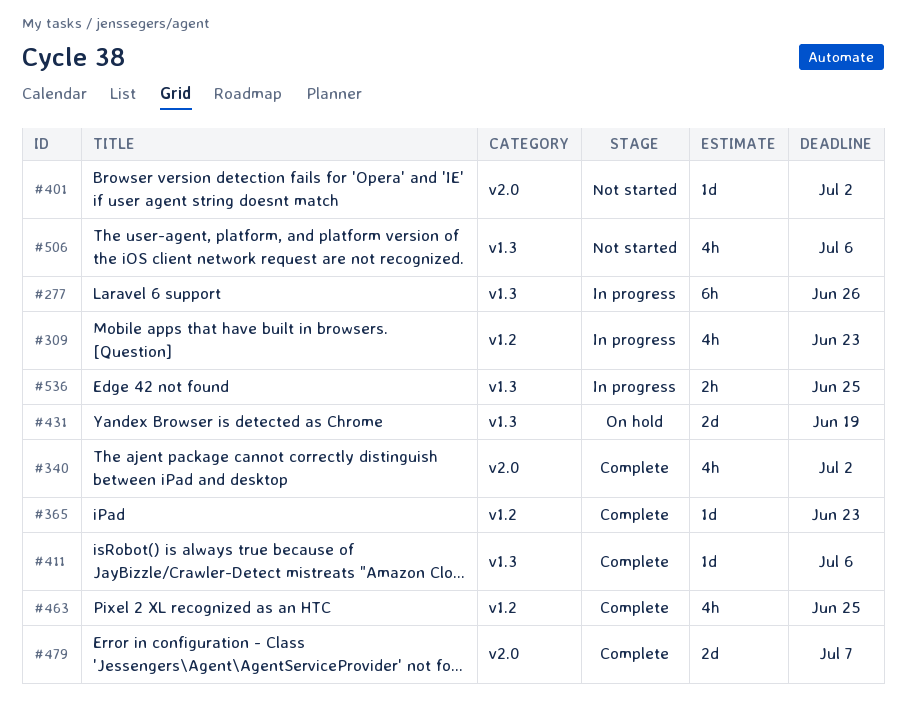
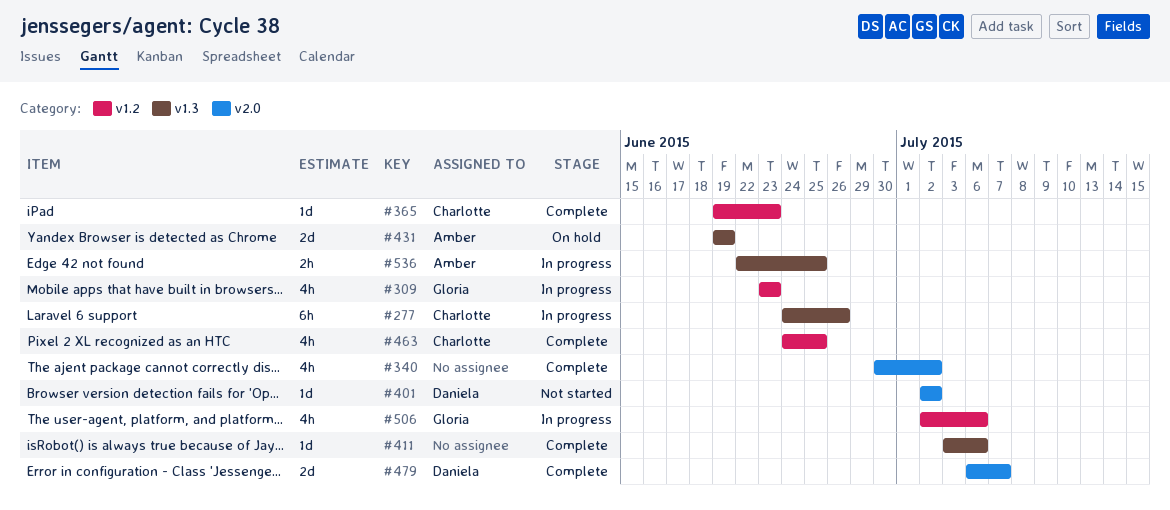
#506, status: Not started -> In progress
#506, label: v1.3 -> v1.2

